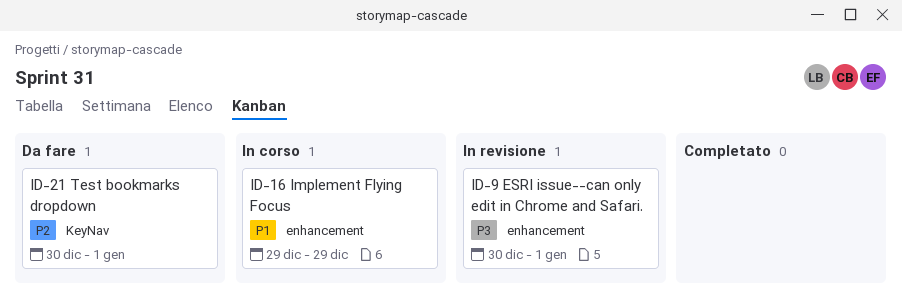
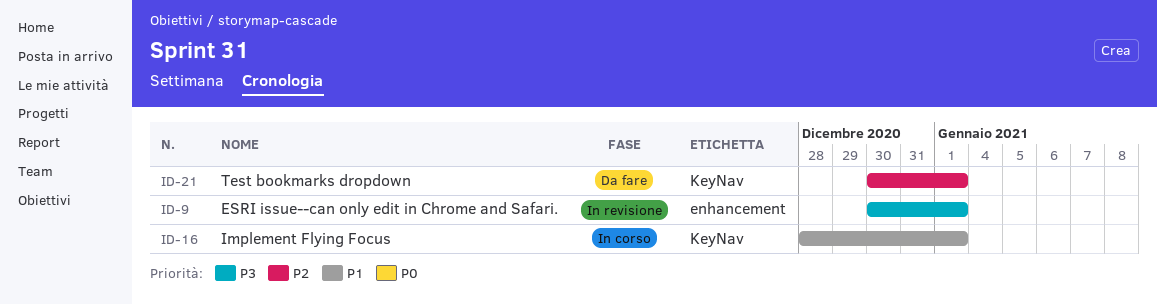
ID-16, label: enhancement -> KeyNav
ID-16, start: Dec 29 -> Dec 28
ID-16, due: Dec 29 -> Jan 1

